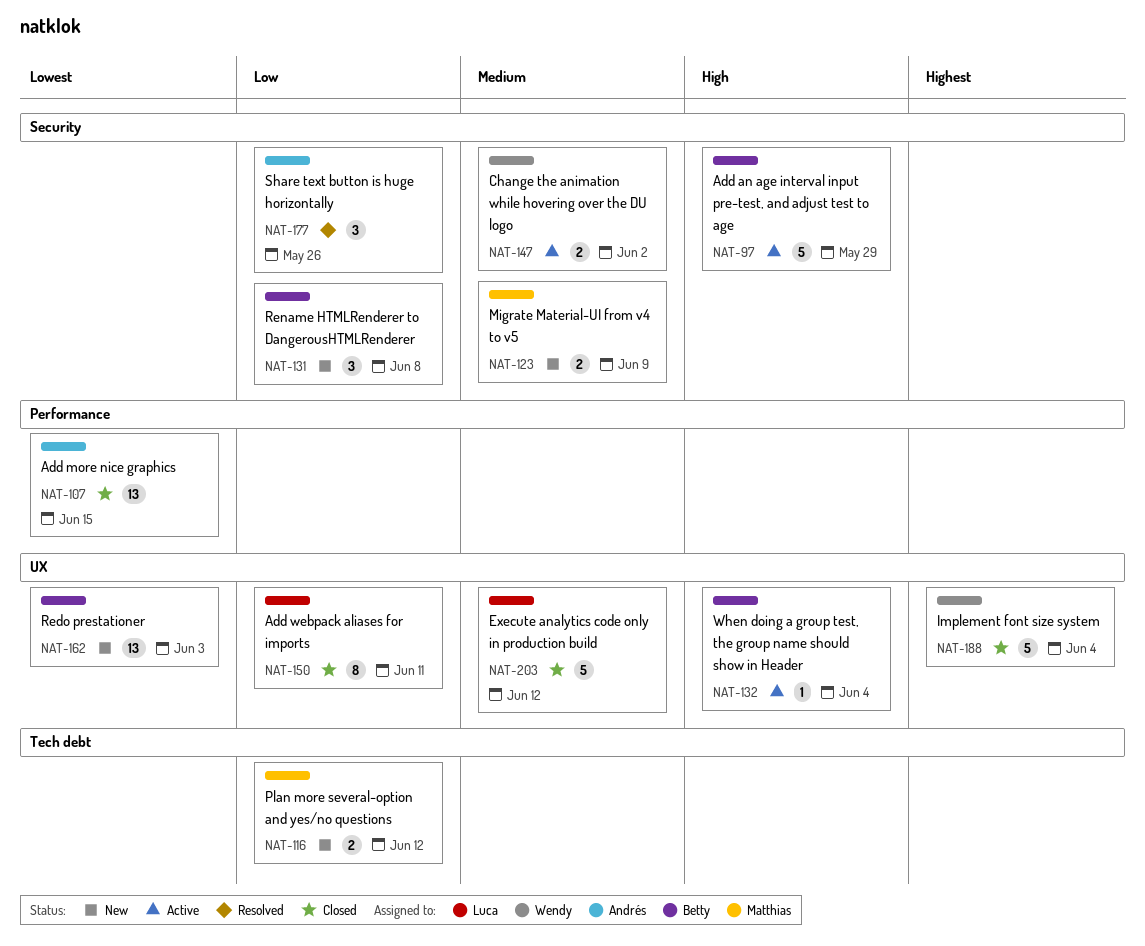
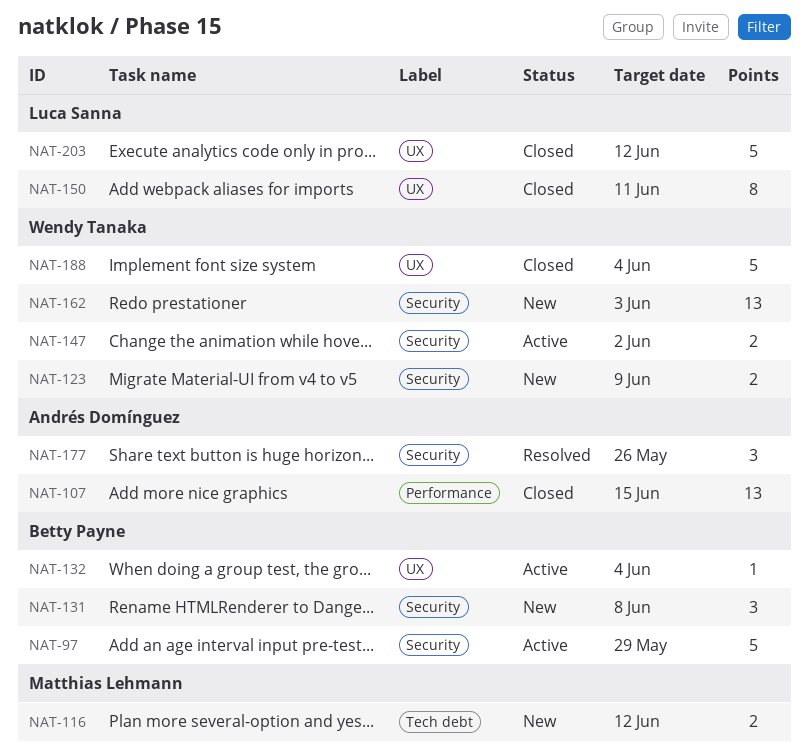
NAT-123, owner: Matthias Lehmann -> Wendy Tanaka
NAT-162, owner: Betty Payne -> Wendy Tanaka
NAT-162, label: UX -> Security

